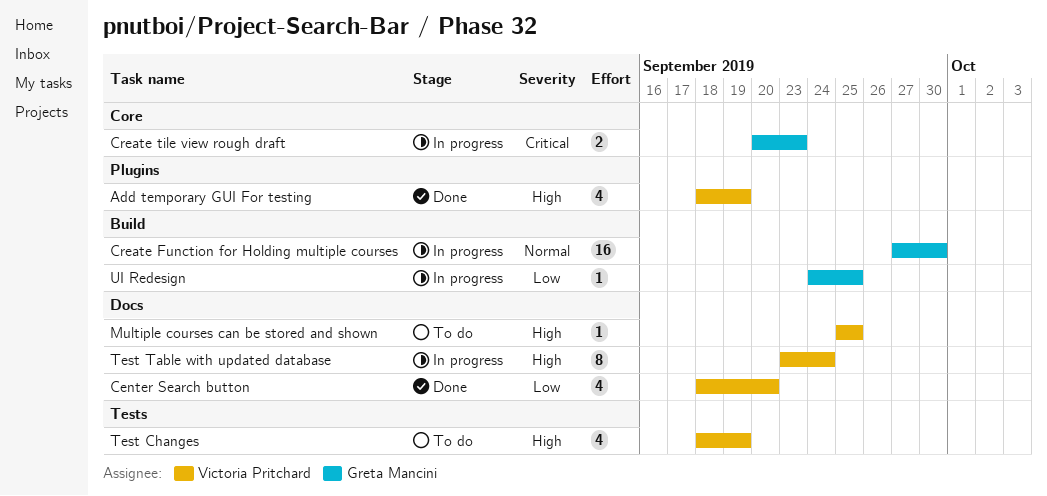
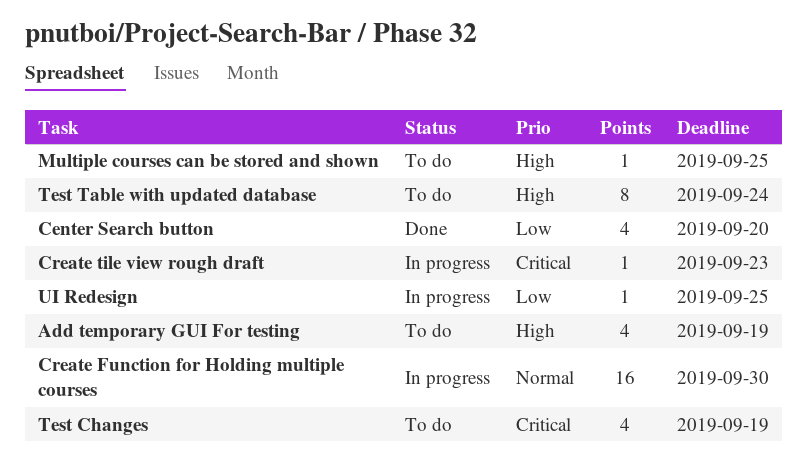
Add temporary GUI For testing, status: Done -> To do
Create tile view rough draft, estimate: 2 -> 1
Test Changes, priority: High -> Critical
Test Table with updated database, status: In progress -> To do

